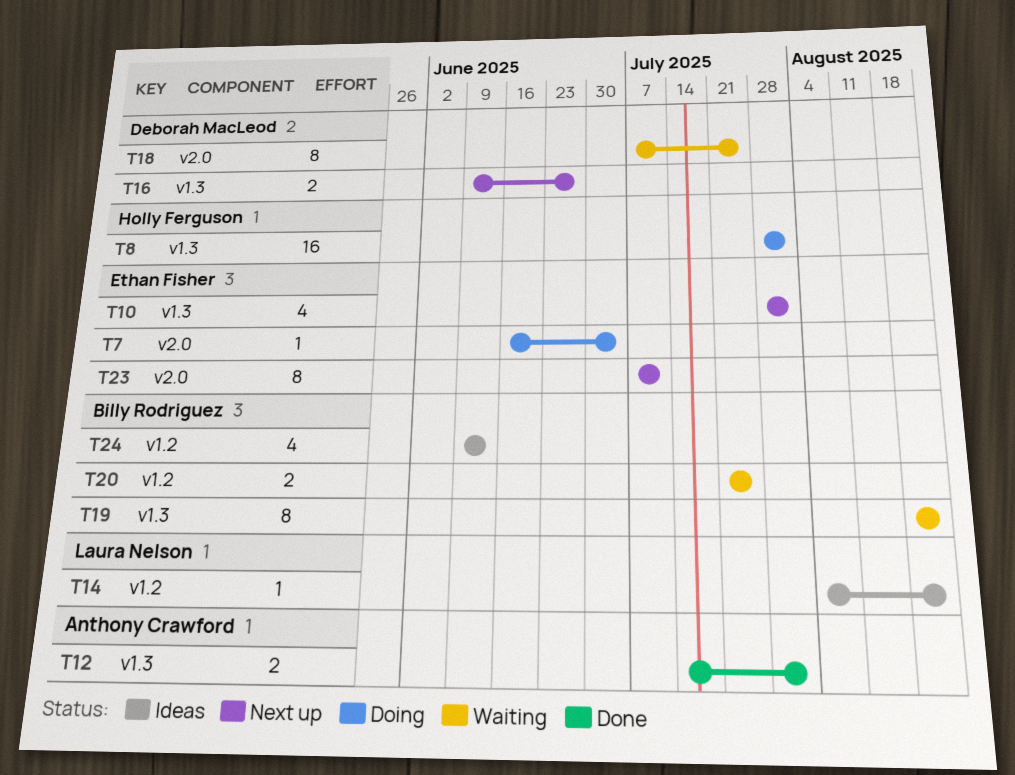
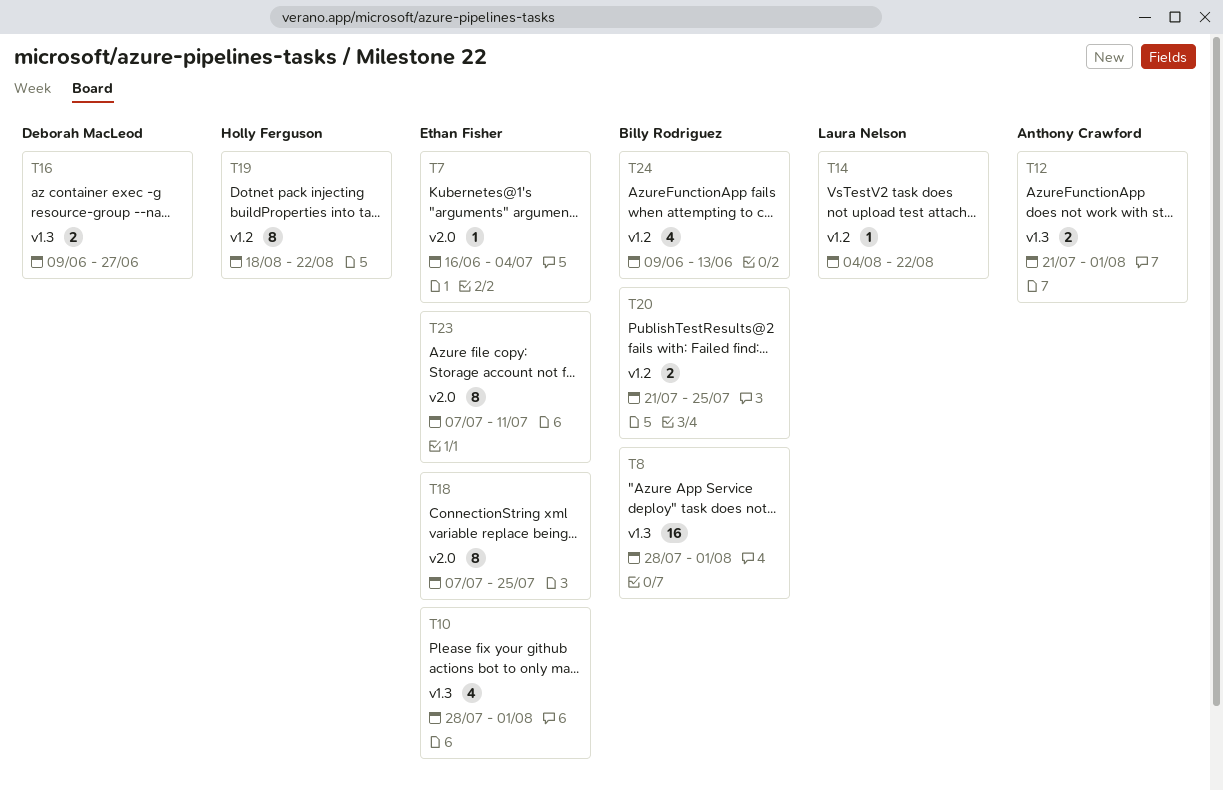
T8, owner: Holly Ferguson -> Billy Rodriguez
T12, start: Jul 14 -> Jul 21
T18, owner: Deborah MacLeod -> Ethan Fisher
T19, owner: Billy Rodriguez -> Holly Ferguson
T19, label: v1.3 -> v1.2

